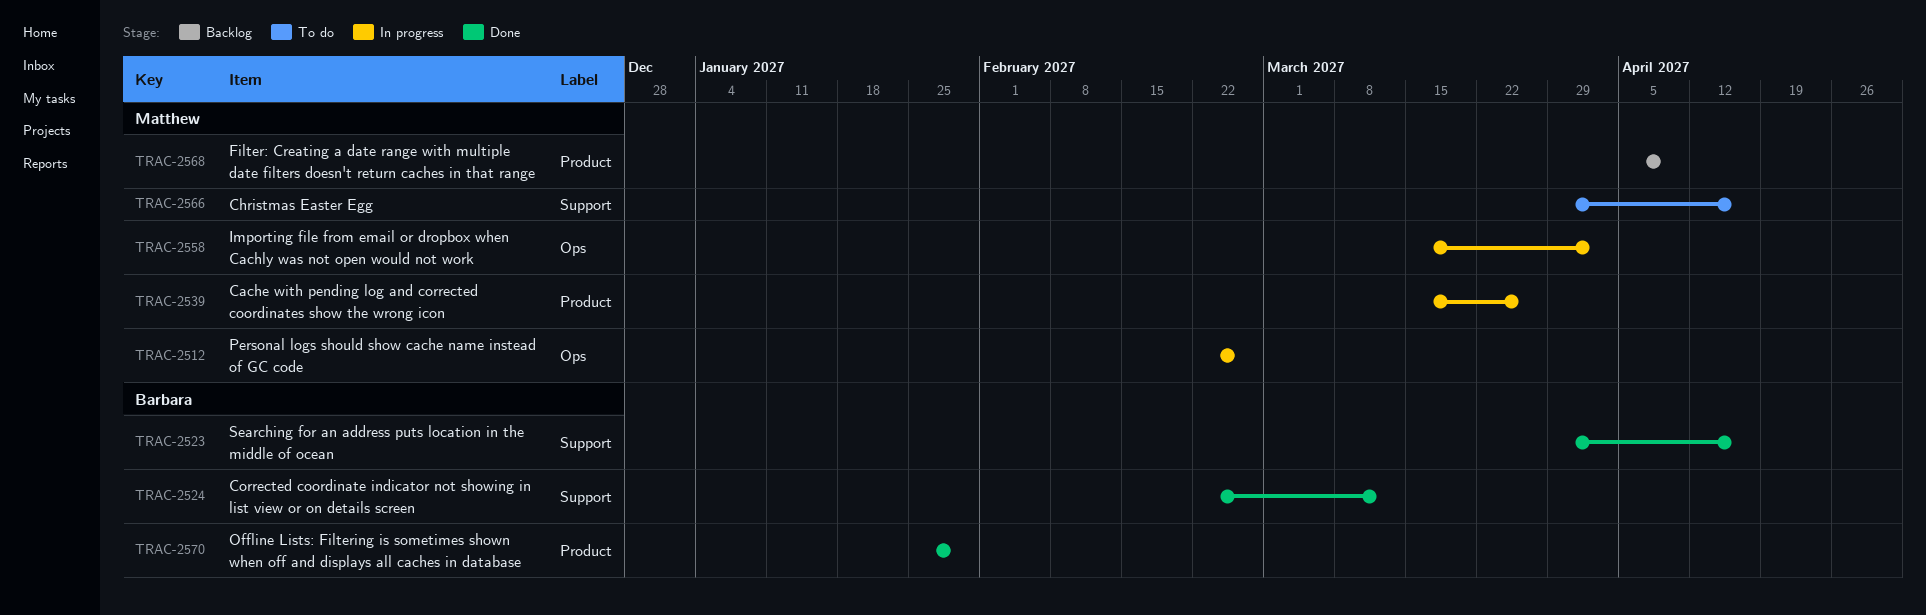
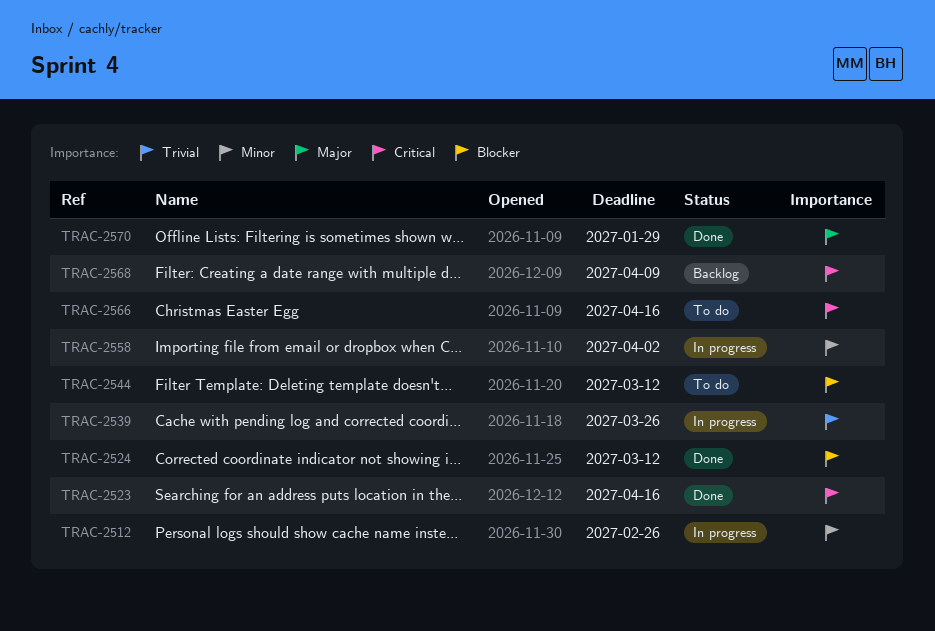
TRAC-2544: none -> present

